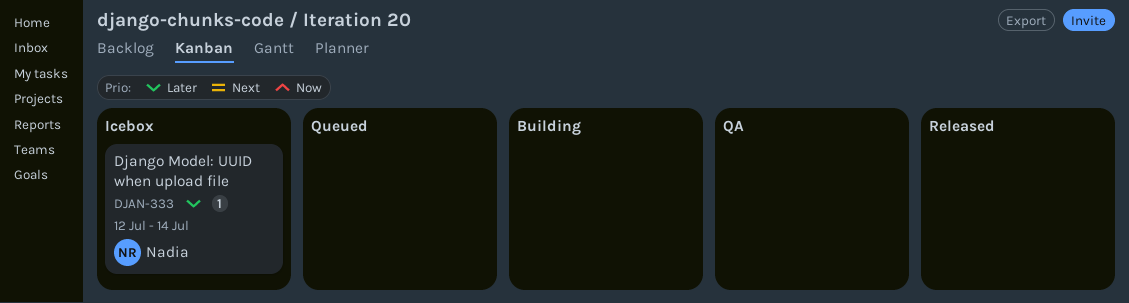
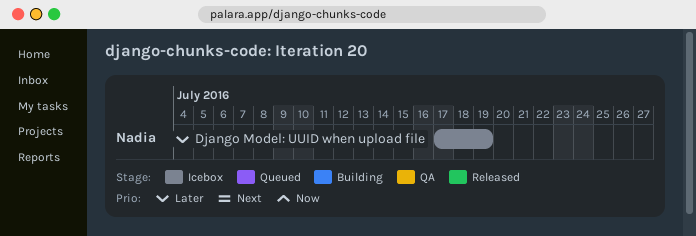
Django Model: UUID when upload file, start: Jul 12 -> Jul 17
Django Model: UUID when upload file, due: Jul 14 -> Jul 19

